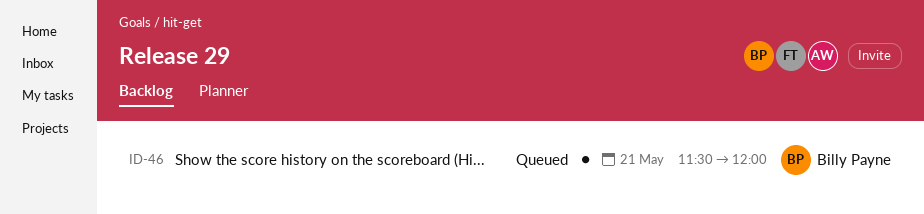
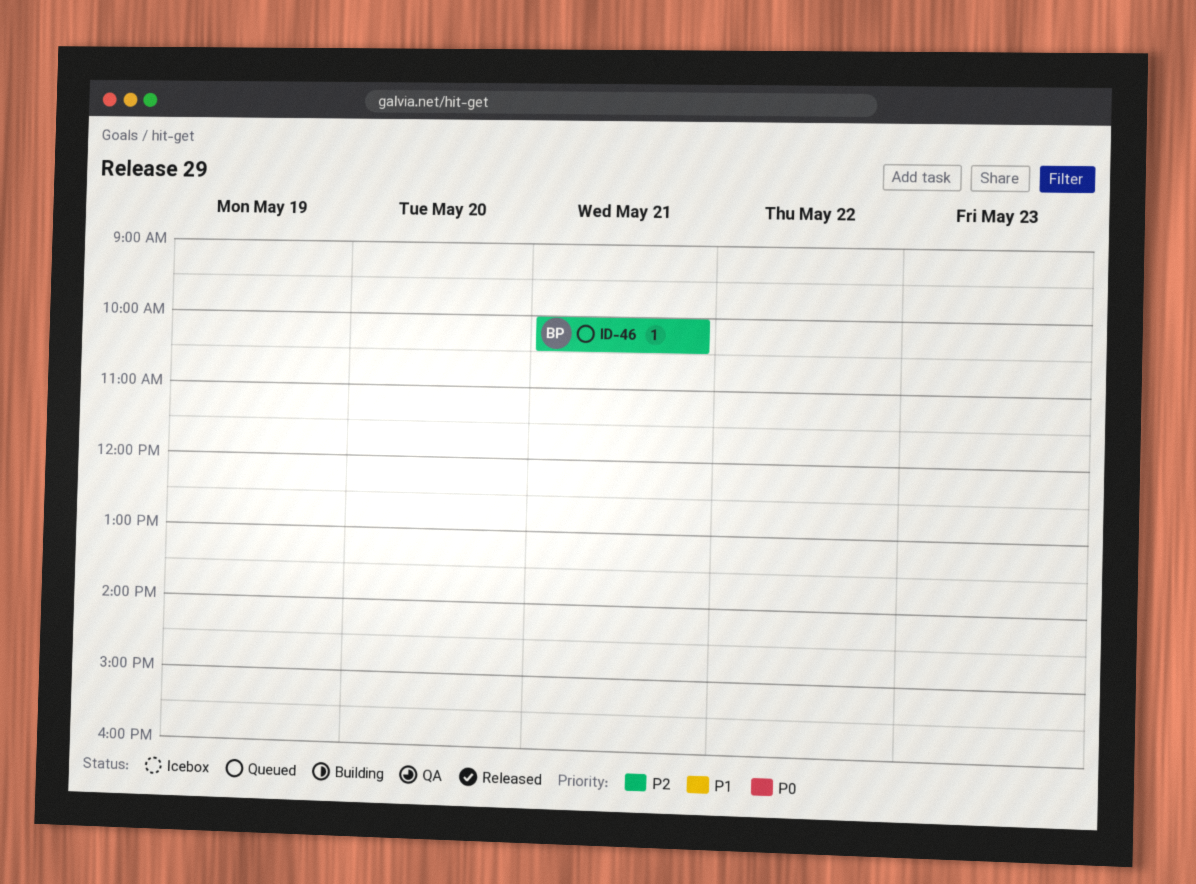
ID-46, begins: 11:30 -> 10:00
ID-46, ends: 12:00 -> 10:30

